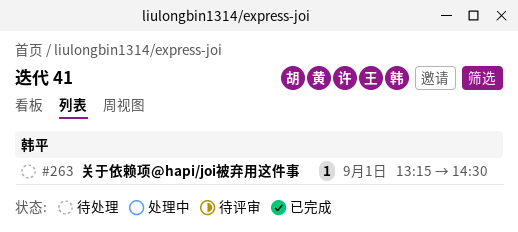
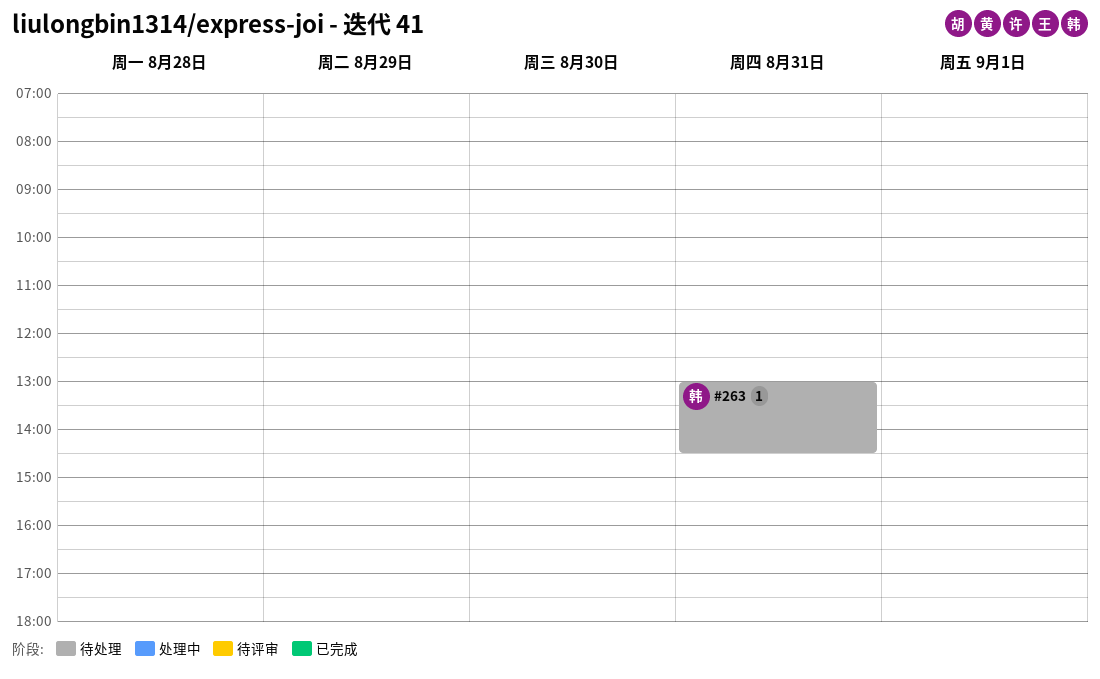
#263, day: Sep 1 -> Aug 31
#263, begins: 13:15 -> 13:00

